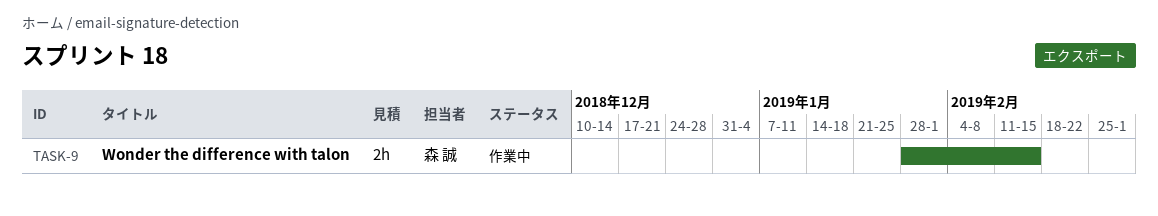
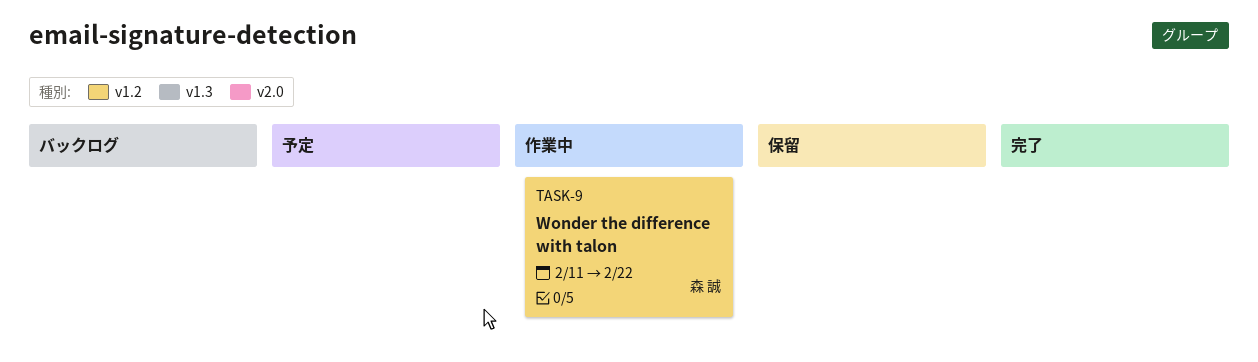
TASK-9, start: Jan 28 -> Feb 11
TASK-9, due: Feb 15 -> Feb 22

